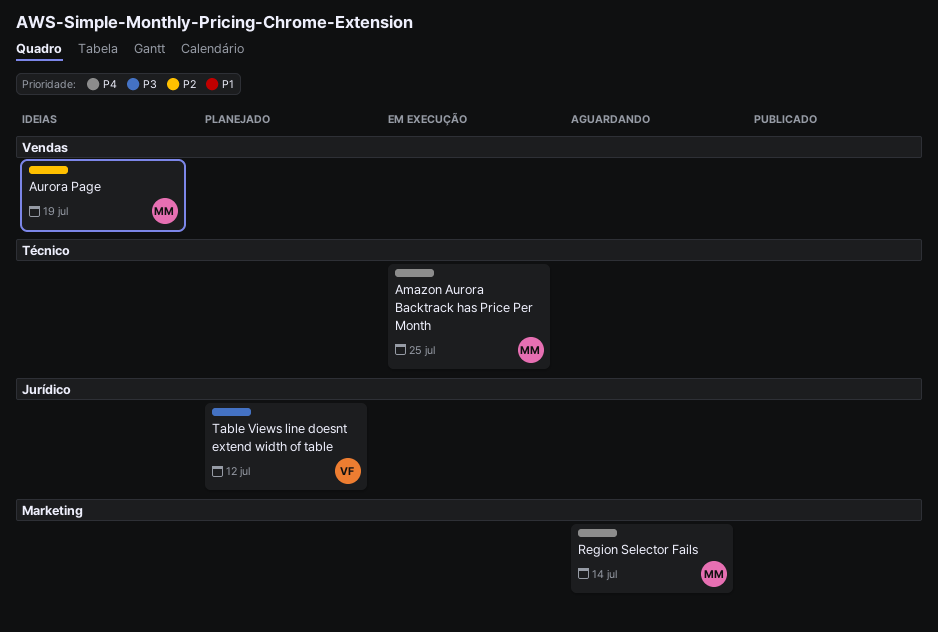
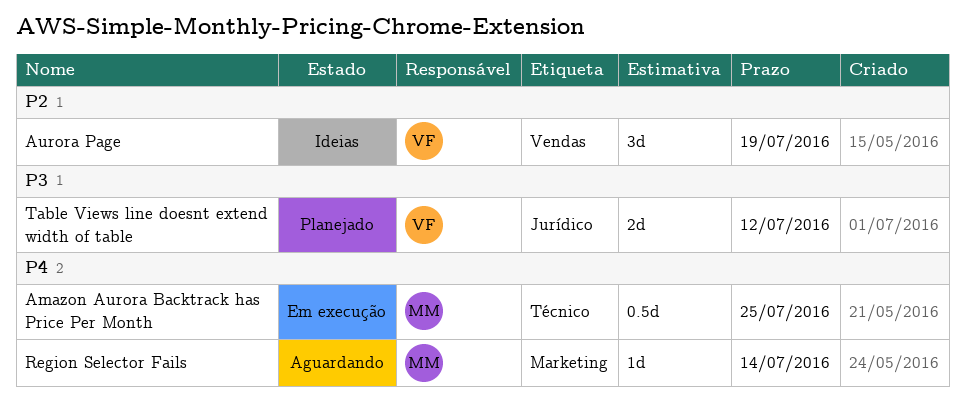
Aurora Page, owner: MM -> VF

